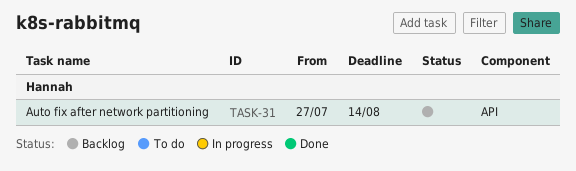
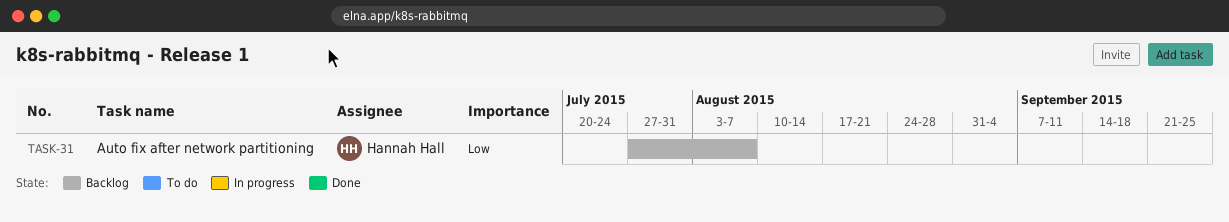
TASK-31, due: Aug 14 -> Aug 7

